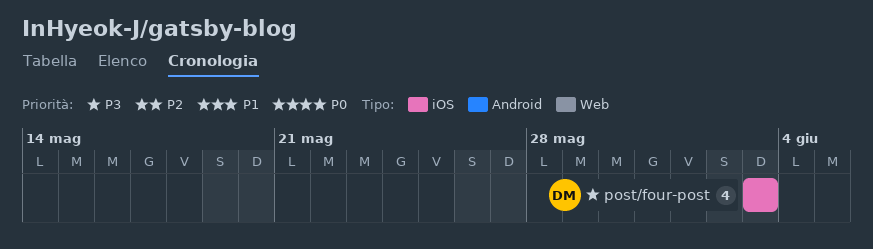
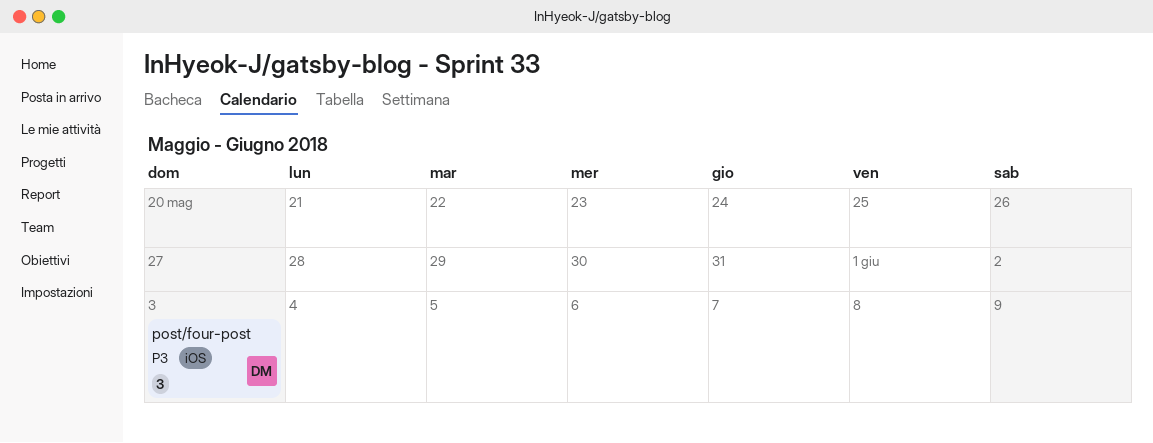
post/four-post, estimate: 4 -> 3

